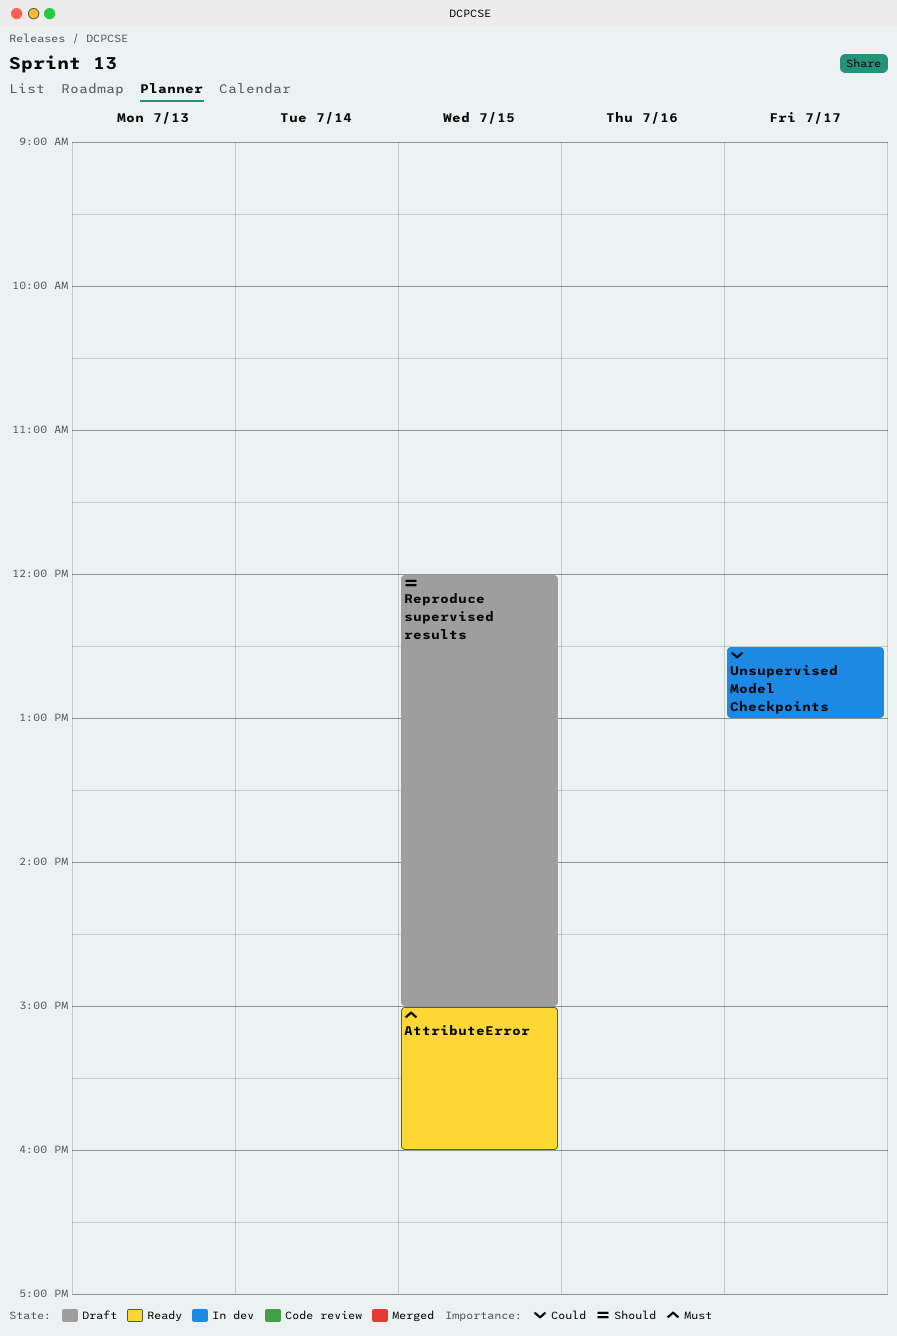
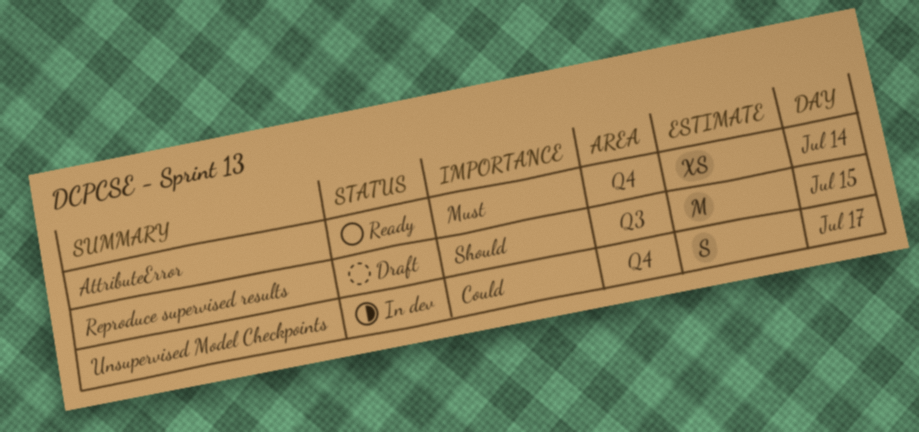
AttributeError, day: Jul 15 -> Jul 14

